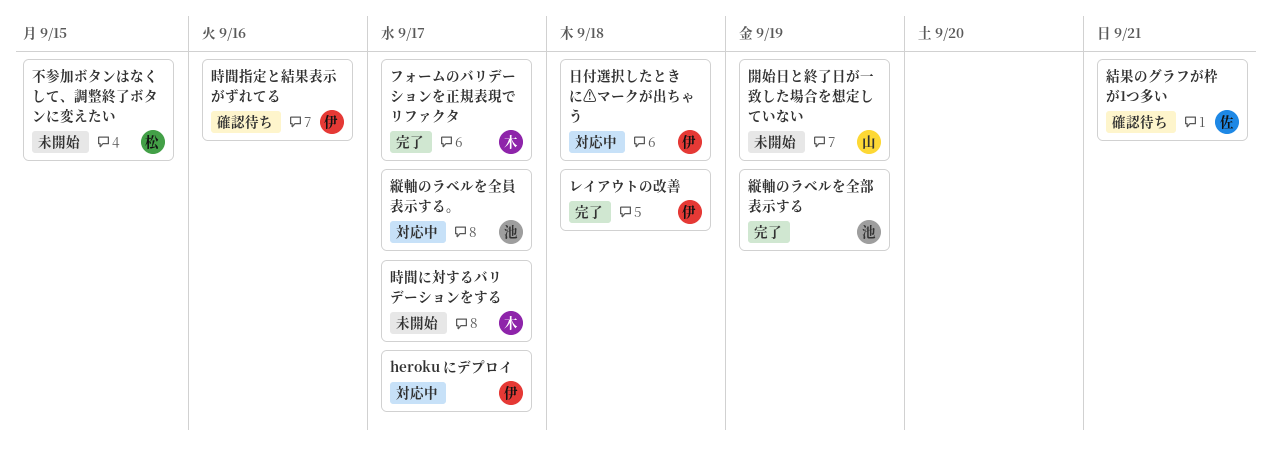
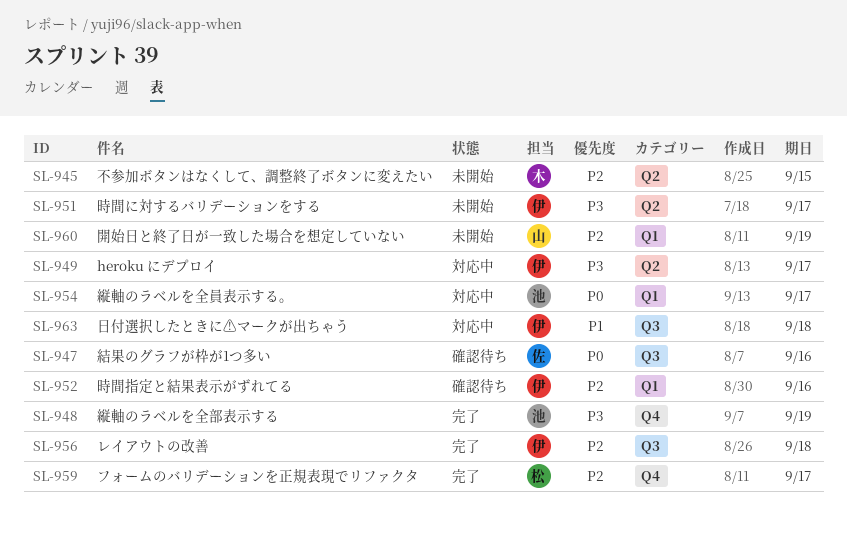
フォームのバリデーションを正規表現でリファクタ, owner: 木 -> 松
不参加ボタンはなくして、調整終了ボタンに変えたい, owner: 松 -> 木
時間に対するバリデーションをする, owner: 木 -> 伊
結果のグラフが枠が1つ多い, due: Sep 21 -> Sep 16

